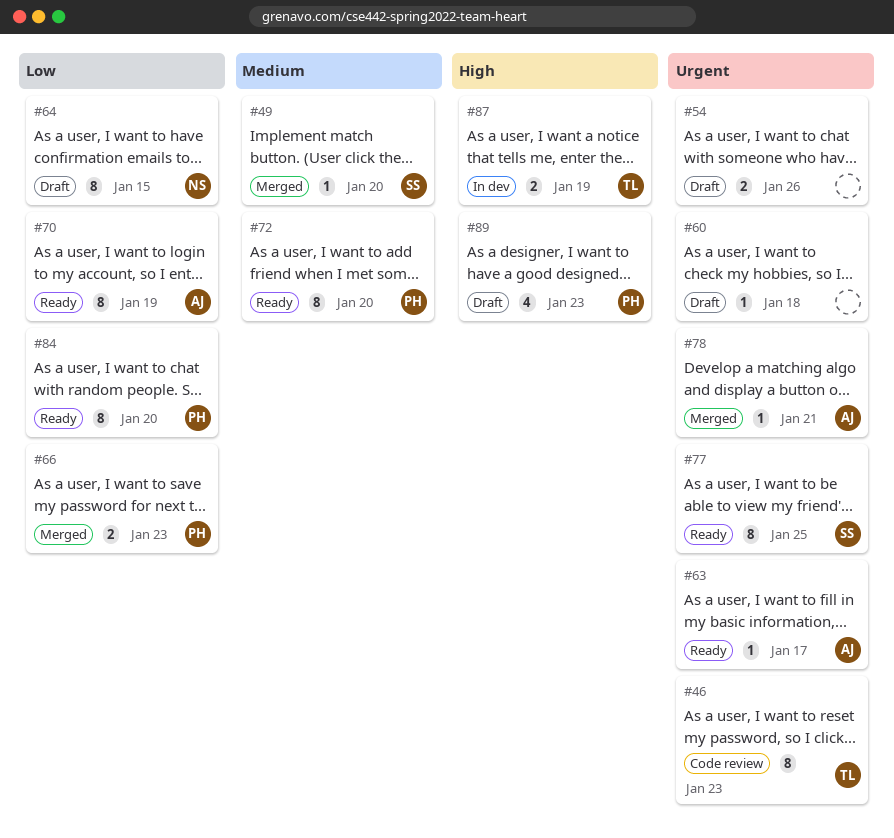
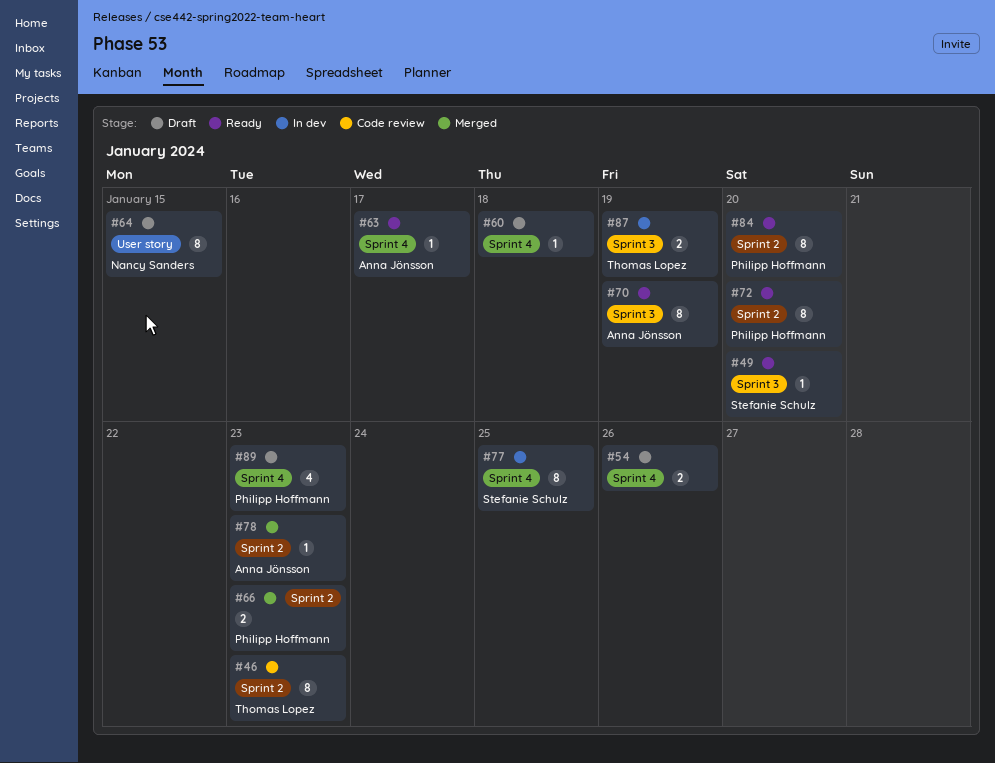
#49, status: Merged -> Ready
#77, status: Ready -> In dev
#78, due: Jan 21 -> Jan 23

